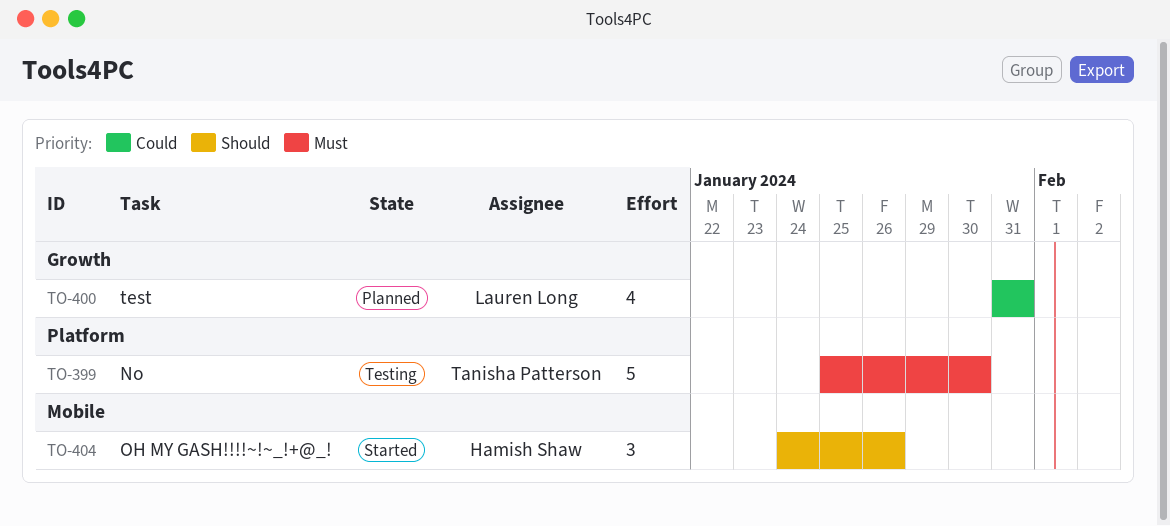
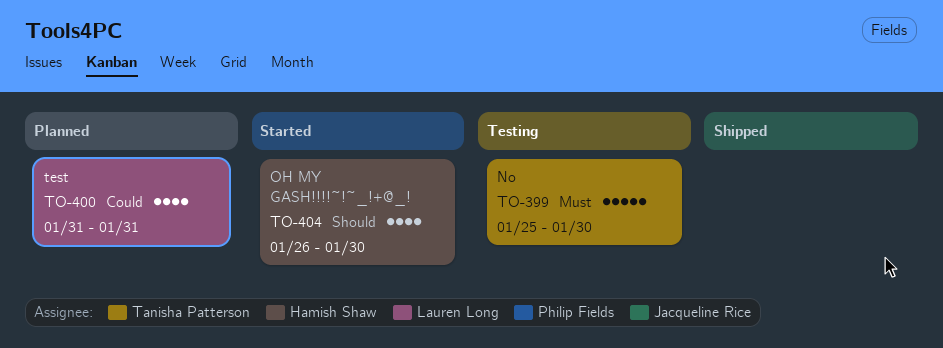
TO-404, estimate: 3 -> 4
TO-404, start: Jan 24 -> Jan 26
TO-404, due: Jan 26 -> Jan 30

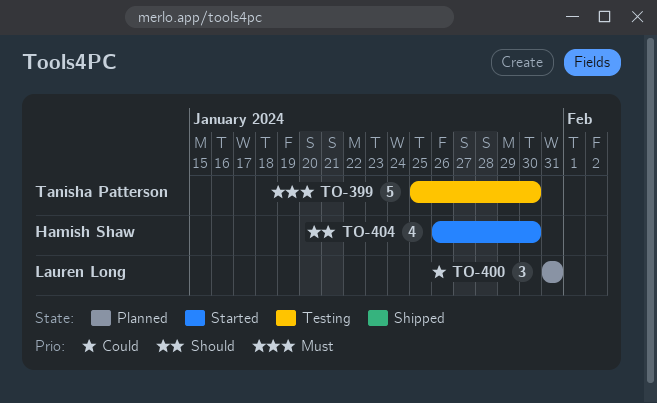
TO-400, estimate: 4 -> 3

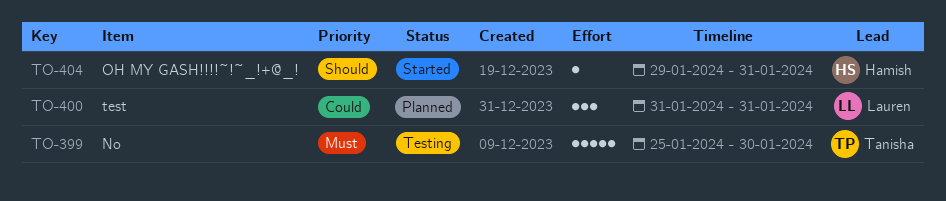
TO-404, estimate: 4 -> 1
TO-404, start: Jan 26 -> Jan 29
TO-404, due: Jan 30 -> Jan 31

